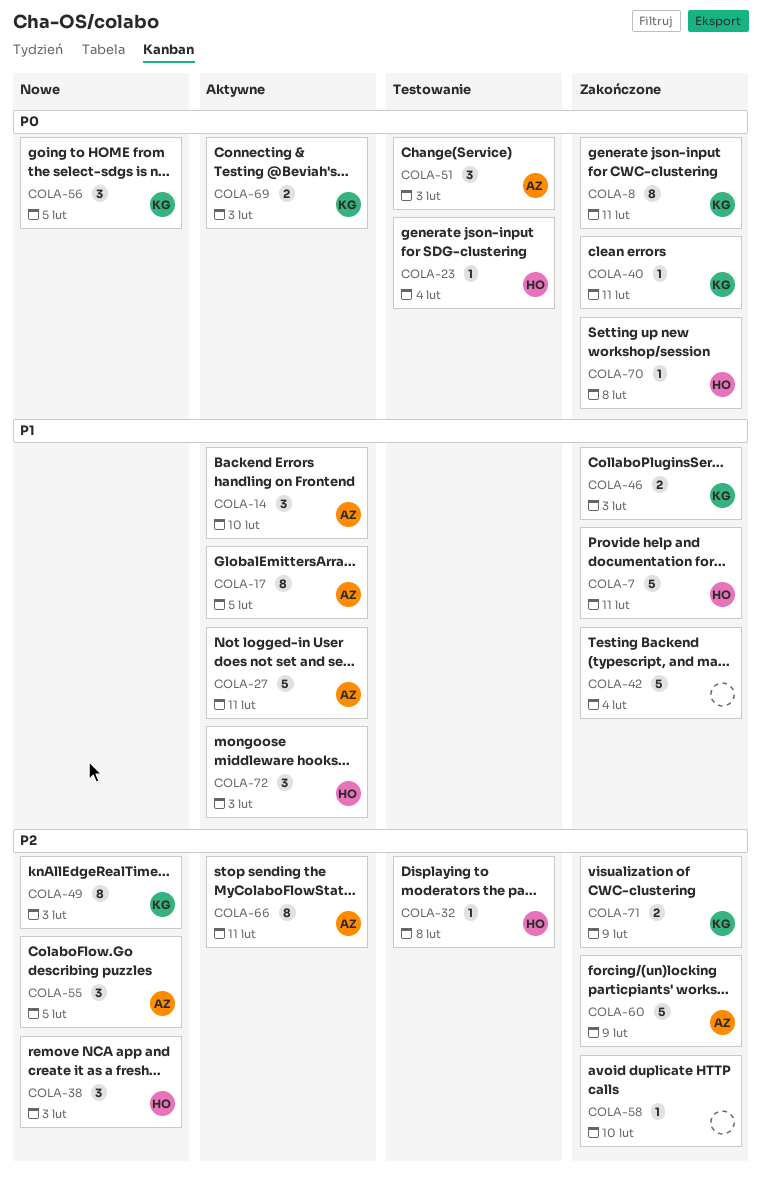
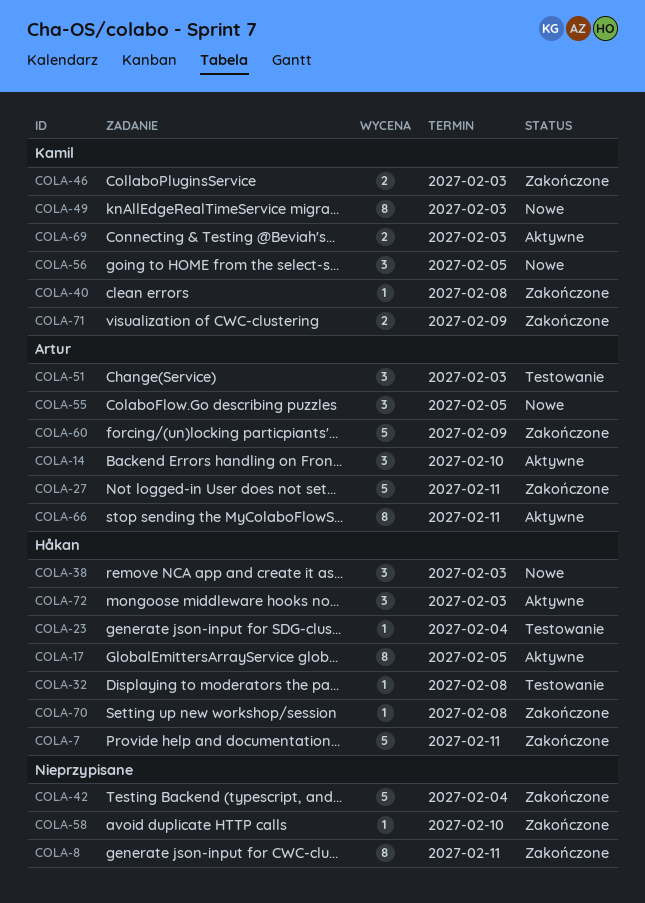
COLA-8, owner: Kamil -> none
COLA-17, owner: Artur -> Håkan
COLA-27, status: Aktywne -> Zakończone
COLA-40, due: Feb 11 -> Feb 8

